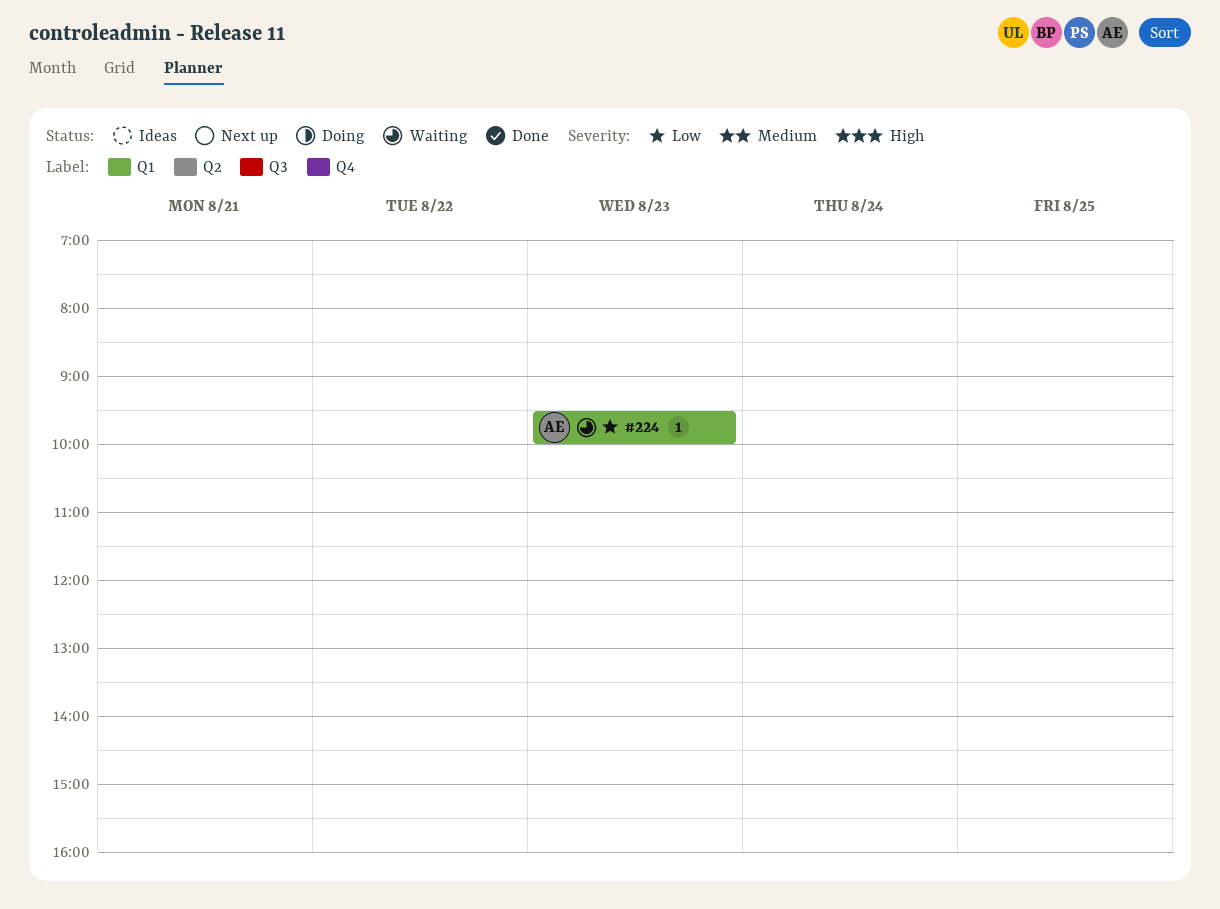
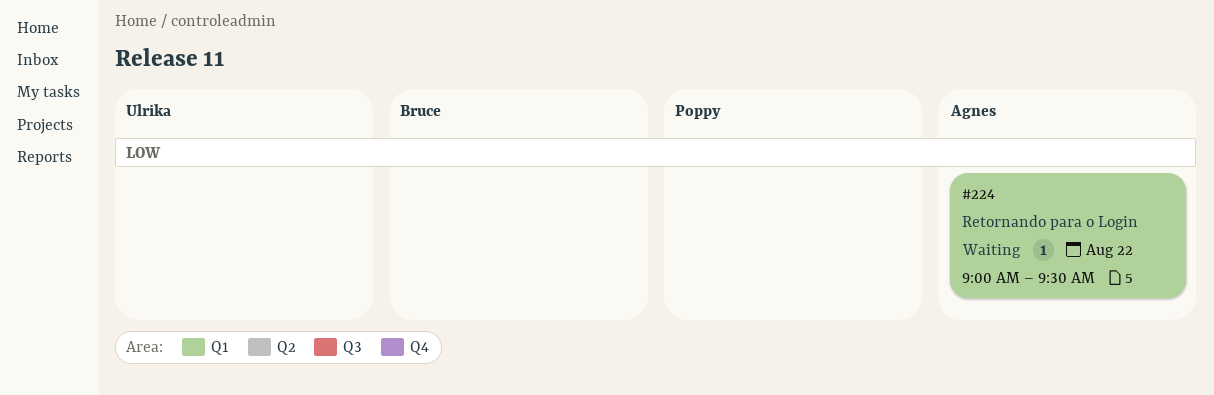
#224, day: Aug 23 -> Aug 22
#224, begins: 09:30 -> 09:00
#224, ends: 10:00 -> 09:30

